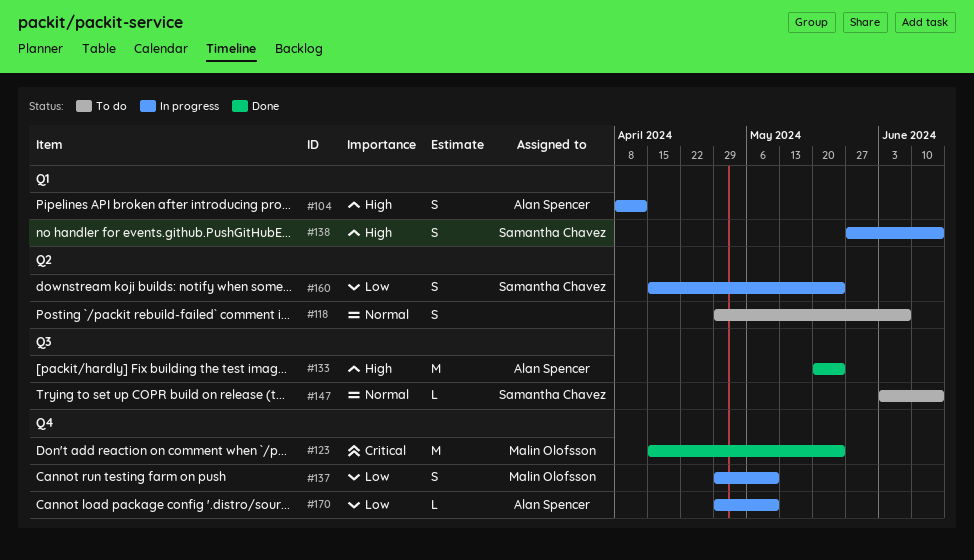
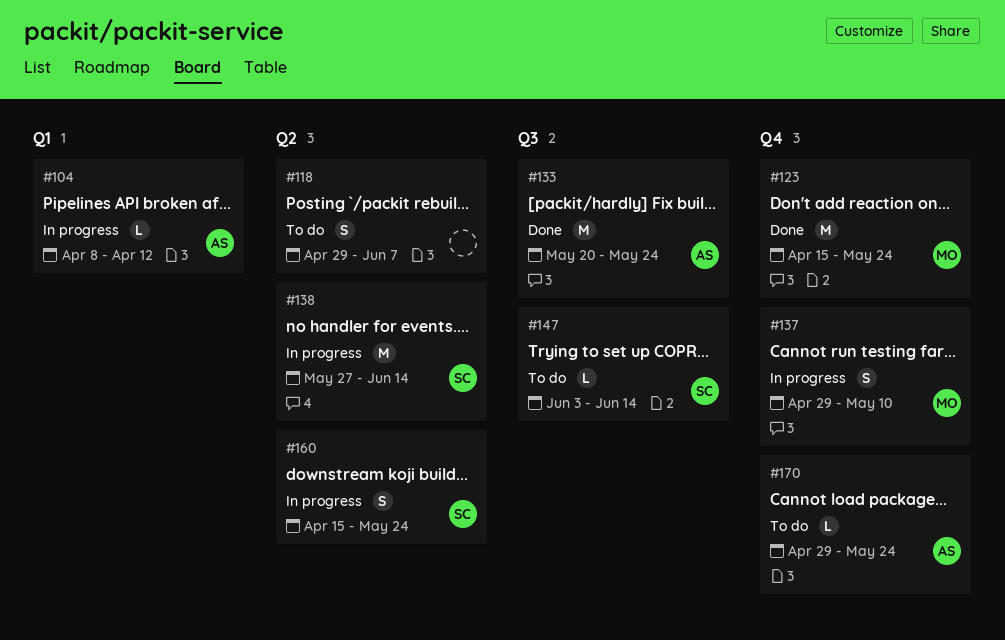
#104, estimate: S -> L
#138, label: Q1 -> Q2
#138, estimate: S -> M
#170, status: In progress -> To do
#170, due: May 10 -> May 24

